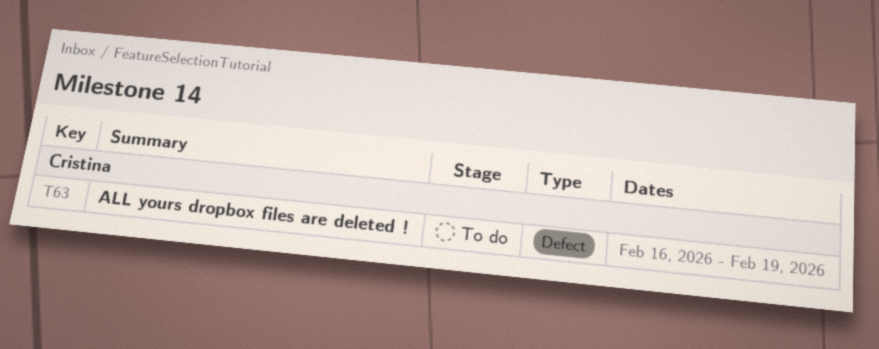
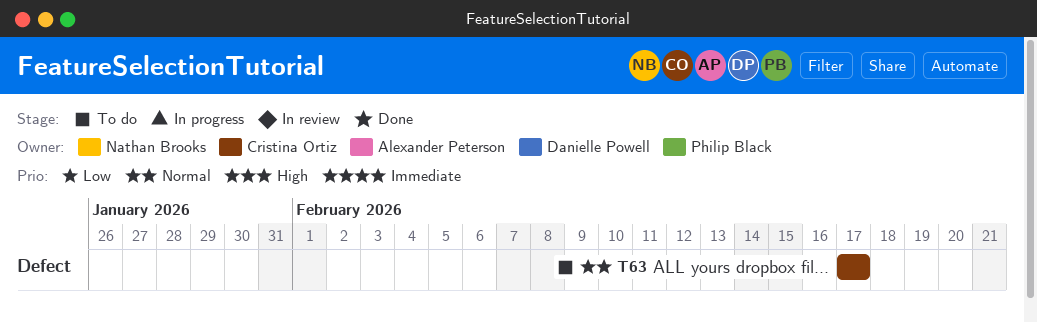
T63, start: Feb 16 -> Feb 17
T63, due: Feb 19 -> Feb 17

